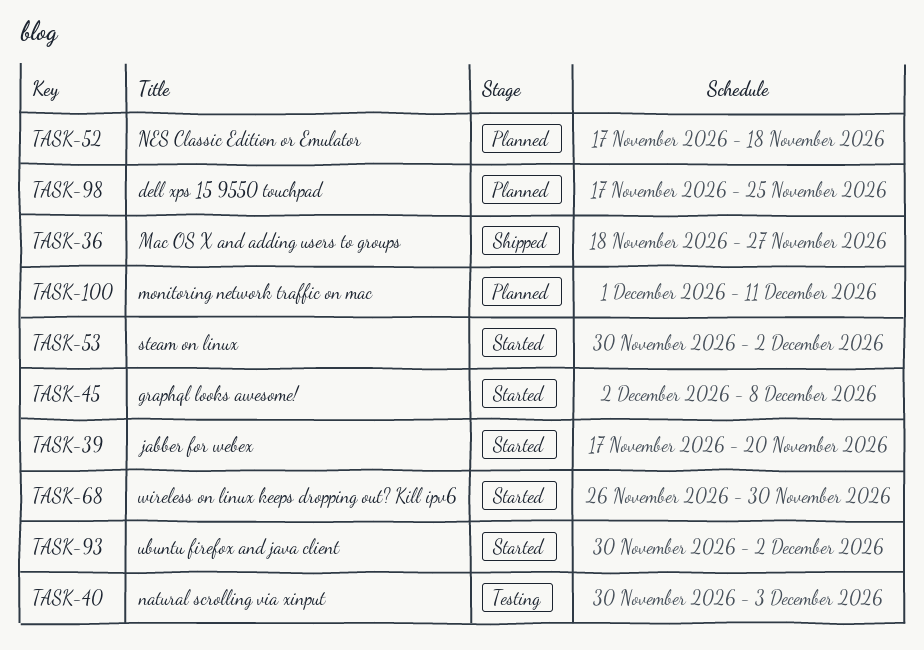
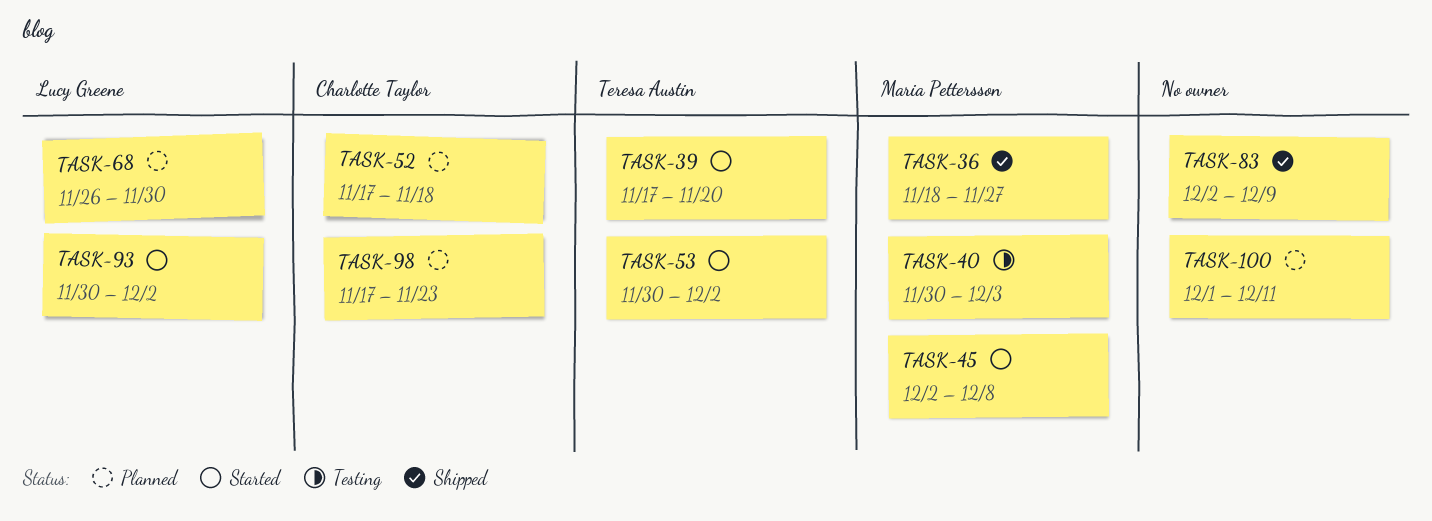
TASK-68, status: Started -> Planned
TASK-83: none -> present
TASK-98, due: Nov 25 -> Nov 23

